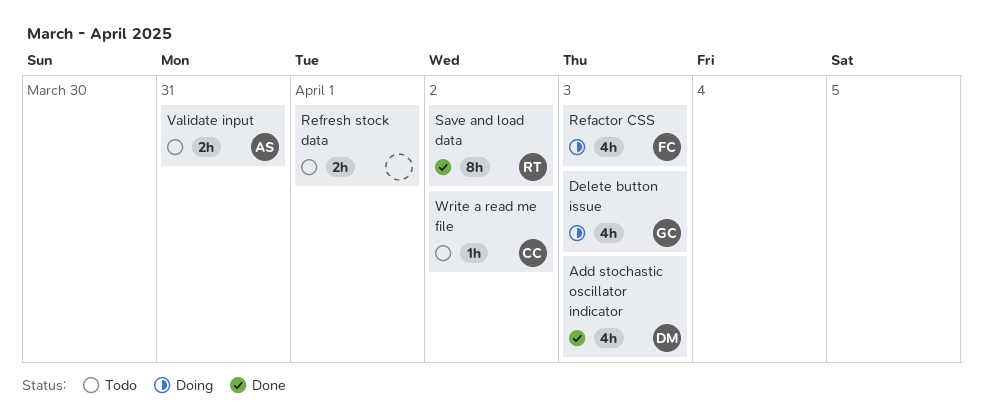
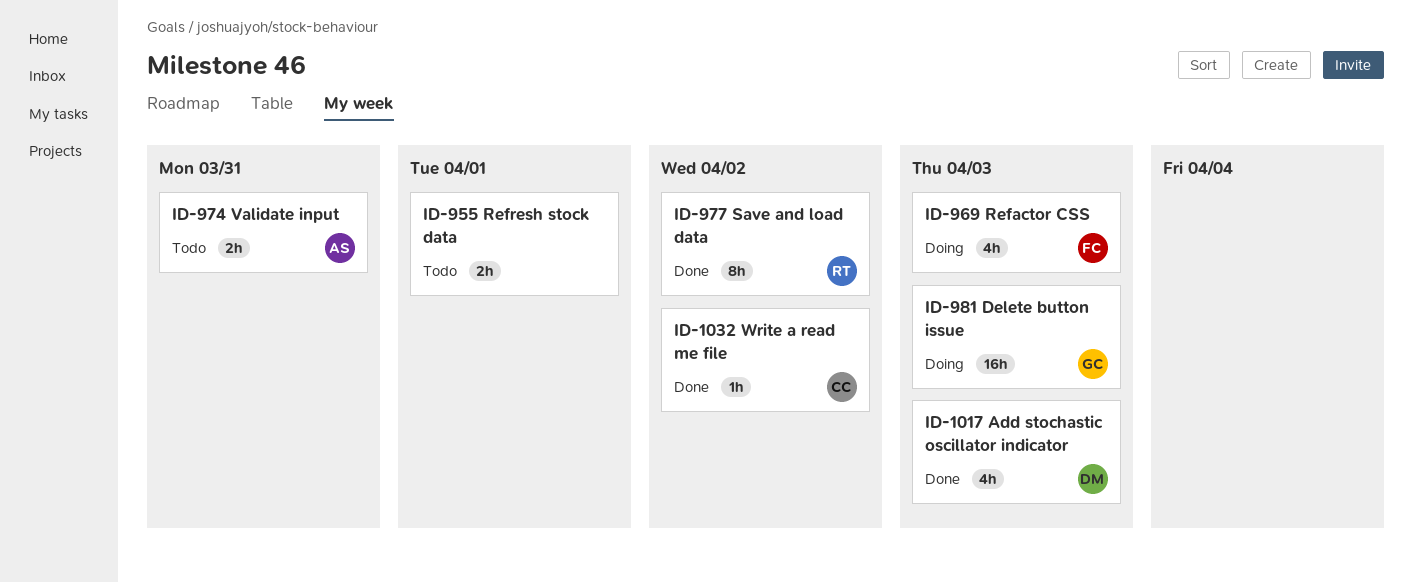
Delete button issue, estimate: 4h -> 16h
Write a read me file, status: Todo -> Done

